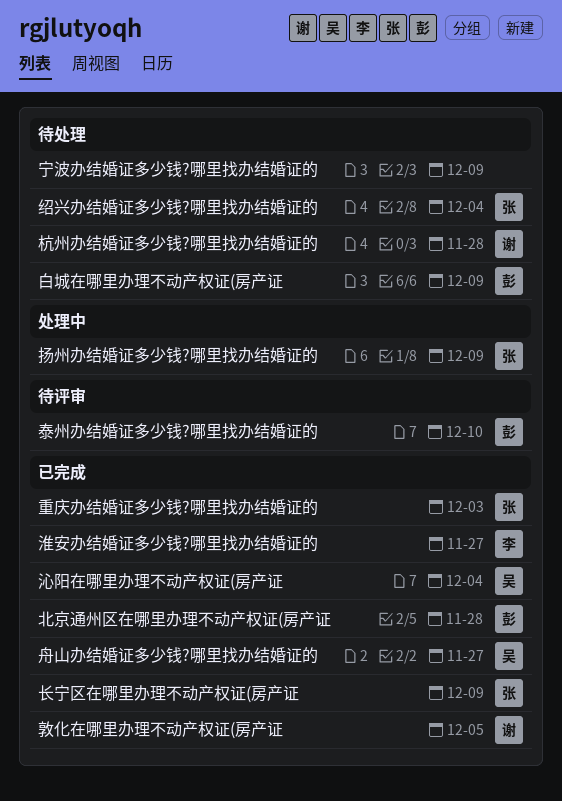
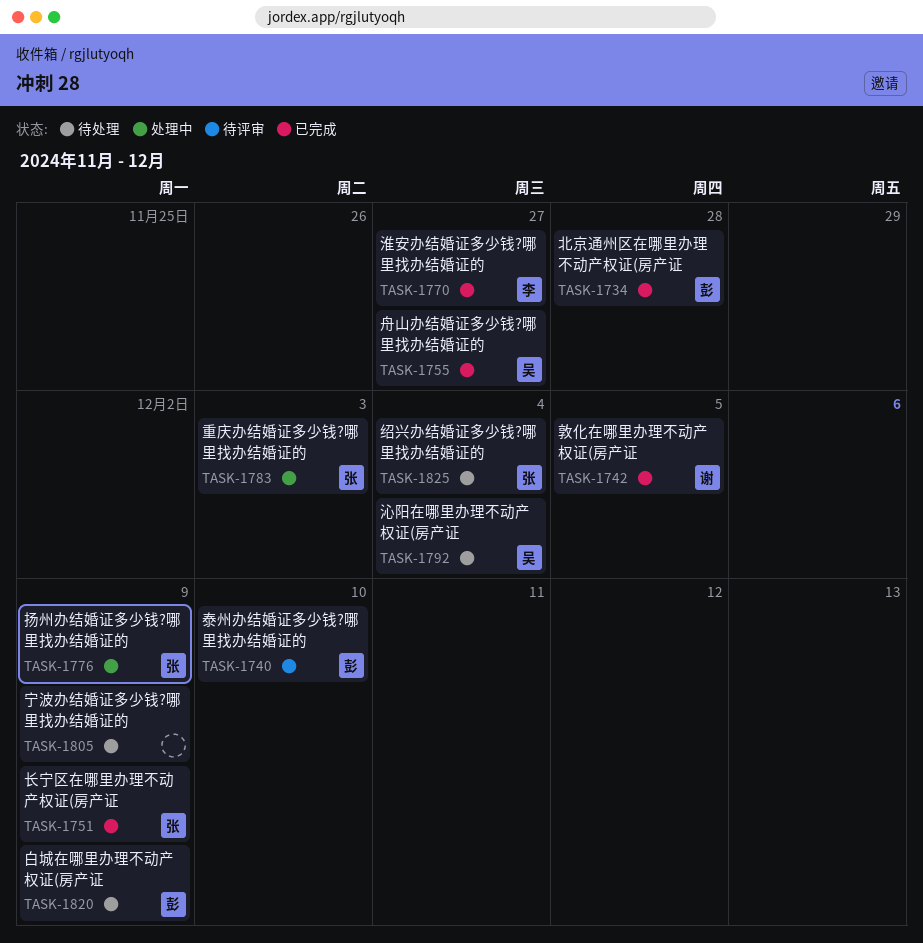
杭州办结婚证多少钱?哪里找办结婚证的: present -> none
沁阳在哪里办理不动产权证(房产证, status: 已完成 -> 待处理
重庆办结婚证多少钱?哪里找办结婚证的, status: 已完成 -> 处理中

